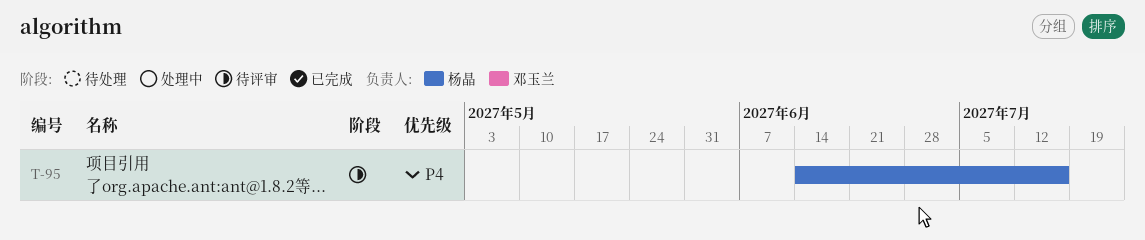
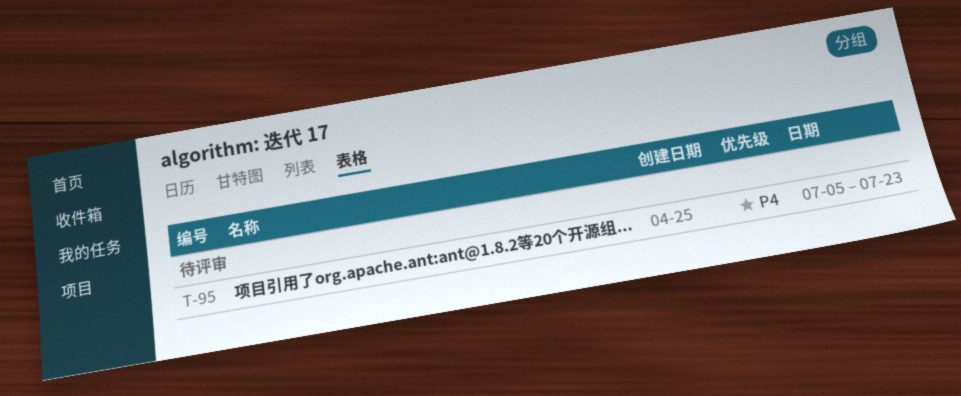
T-95, start: Jun 14 -> Jul 5
T-95, due: Jul 16 -> Jul 23

